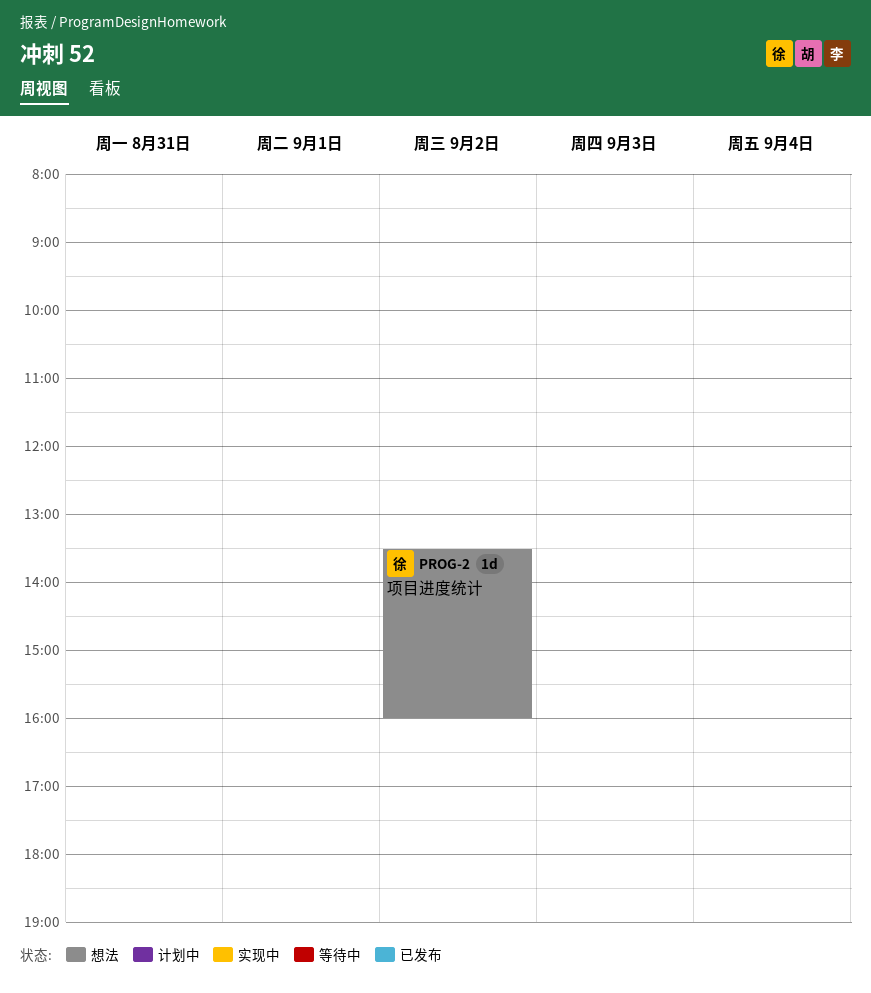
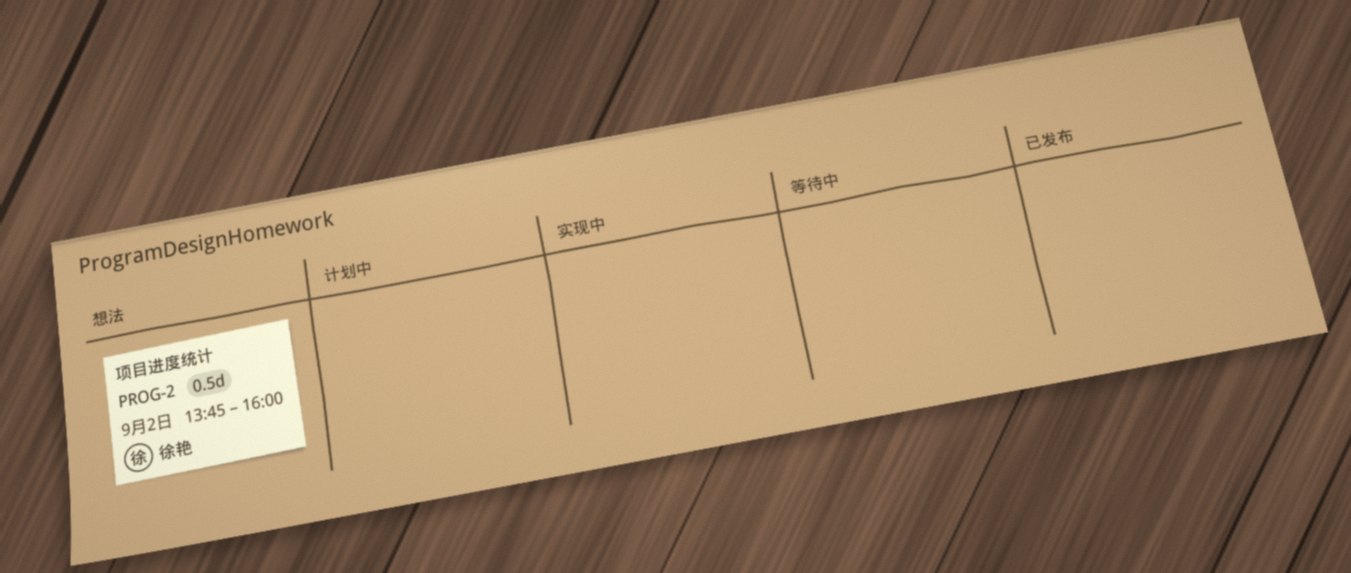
PROG-2, estimate: 1d -> 0.5d
PROG-2, begins: 13:30 -> 13:45

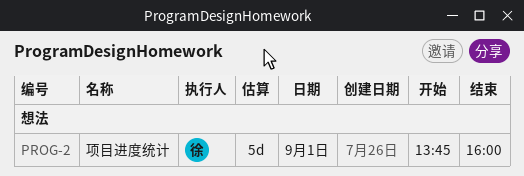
PROG-2, estimate: 0.5d -> 5d
PROG-2, day: Sep 2 -> Sep 1

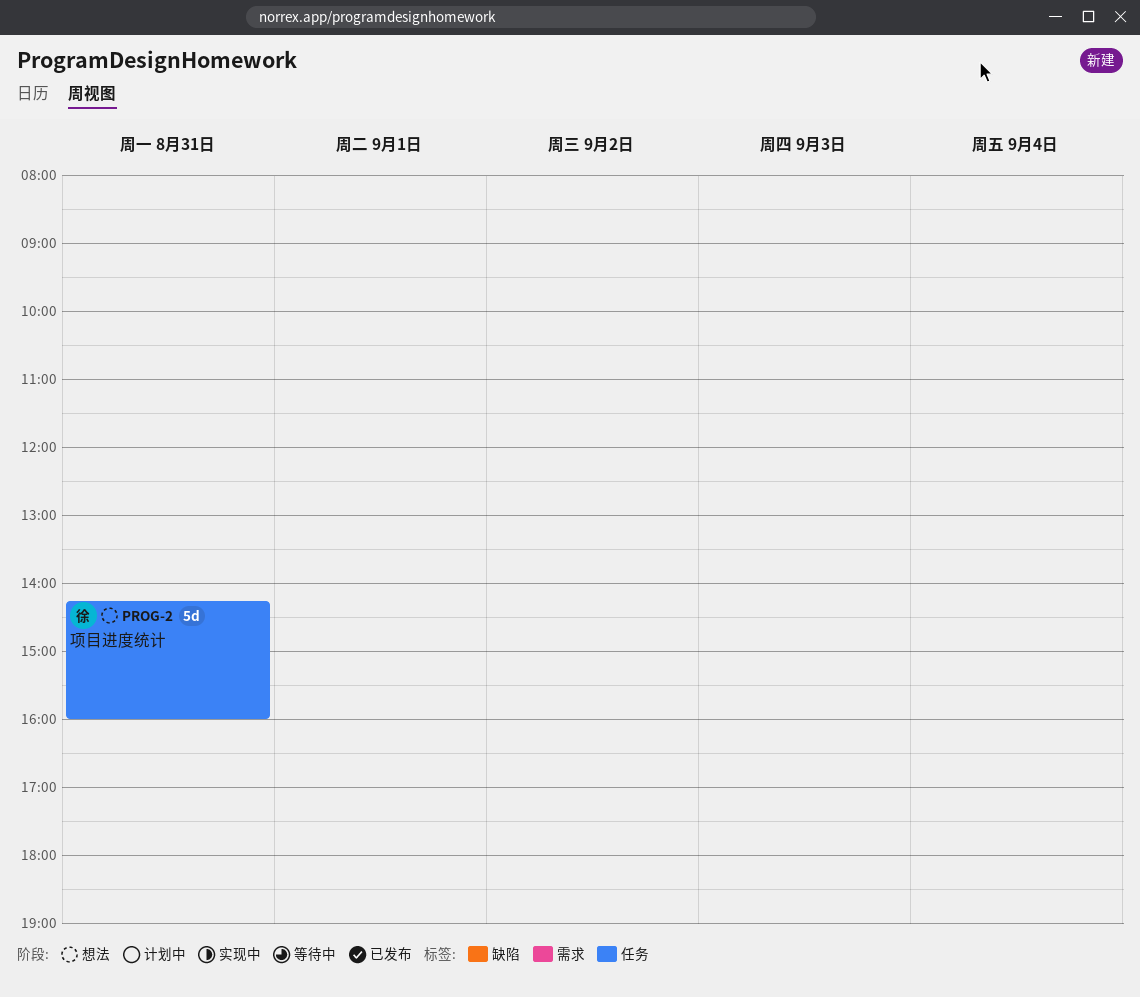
PROG-2, day: Sep 1 -> Aug 31
PROG-2, begins: 13:45 -> 14:15

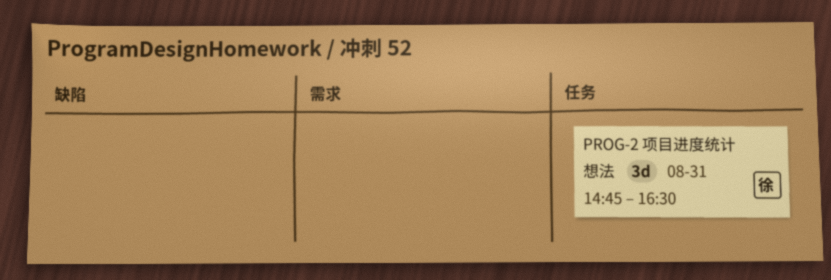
PROG-2, estimate: 5d -> 3d
PROG-2, begins: 14:15 -> 14:45
PROG-2, ends: 16:00 -> 16:30

